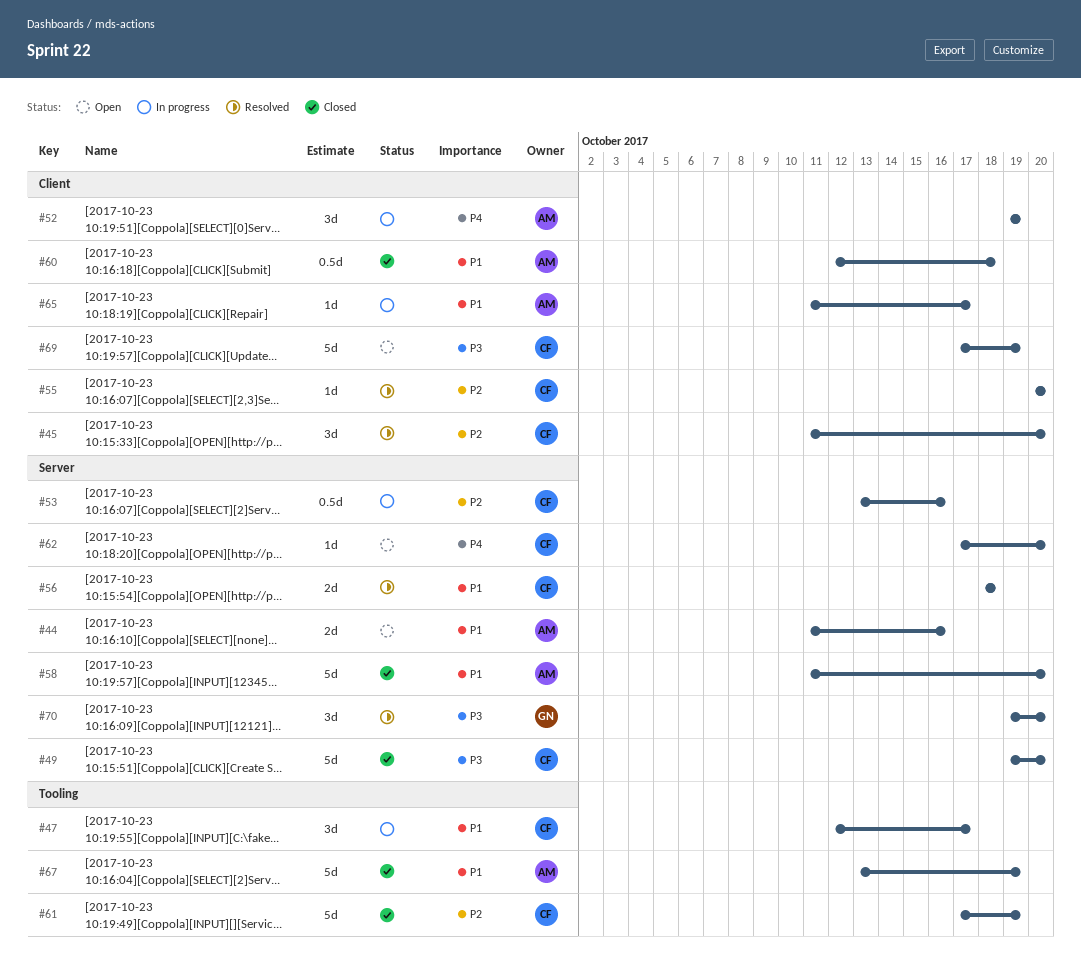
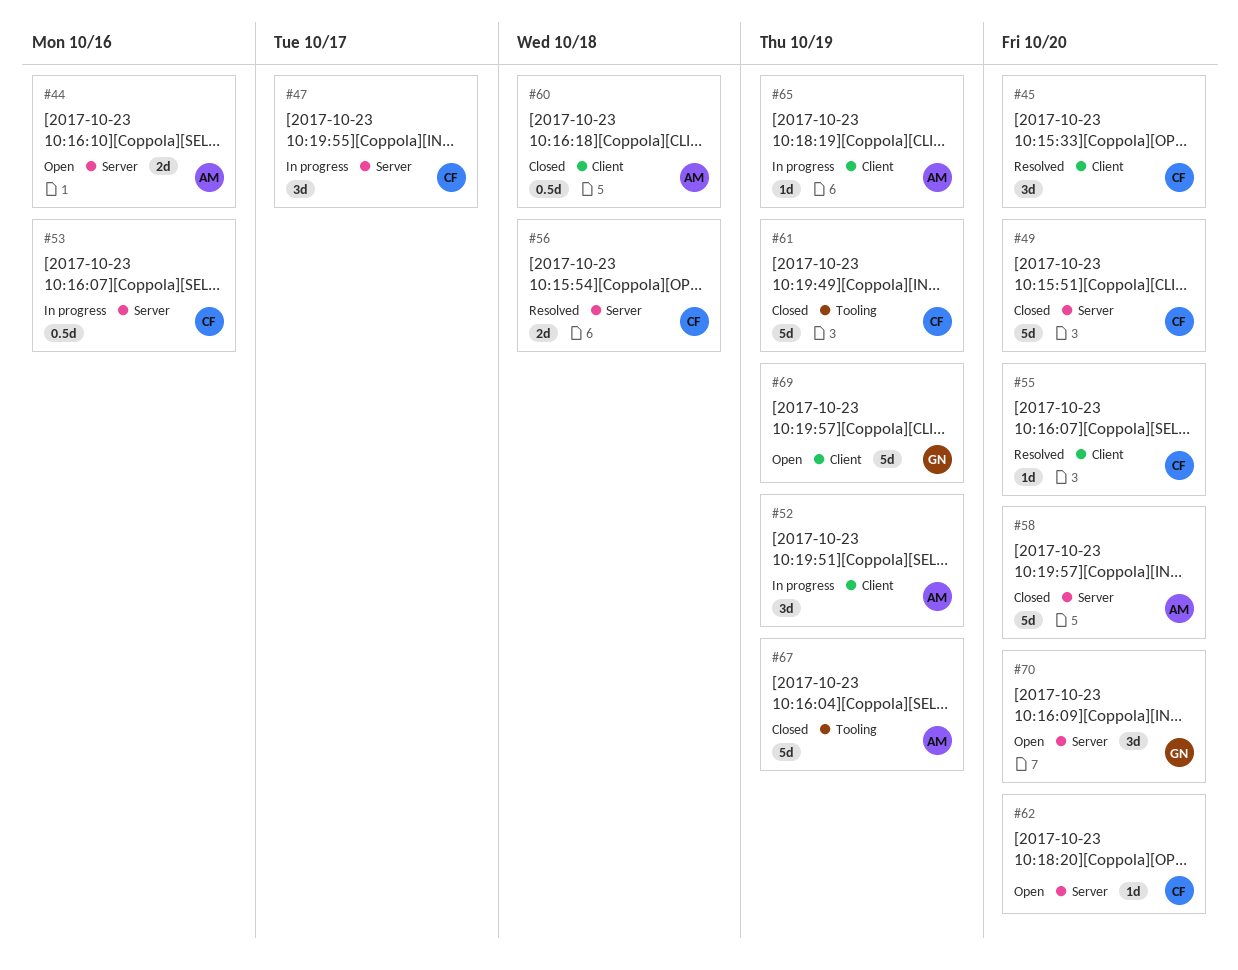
#47, label: Tooling -> Server
#65, due: Oct 17 -> Oct 19
#69, owner: CF -> GN
#70, status: Resolved -> Open

